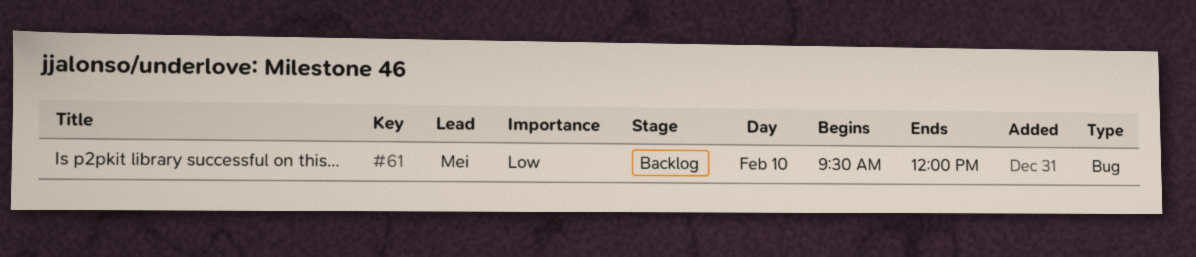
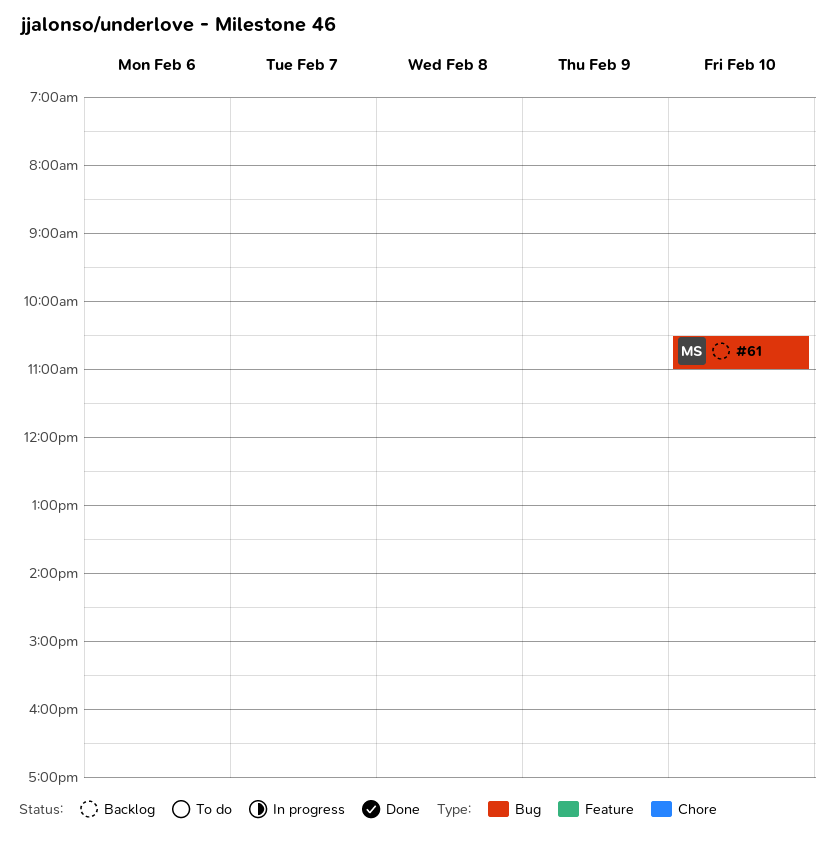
#61, begins: 09:30 -> 10:30
#61, ends: 12:00 -> 11:00

